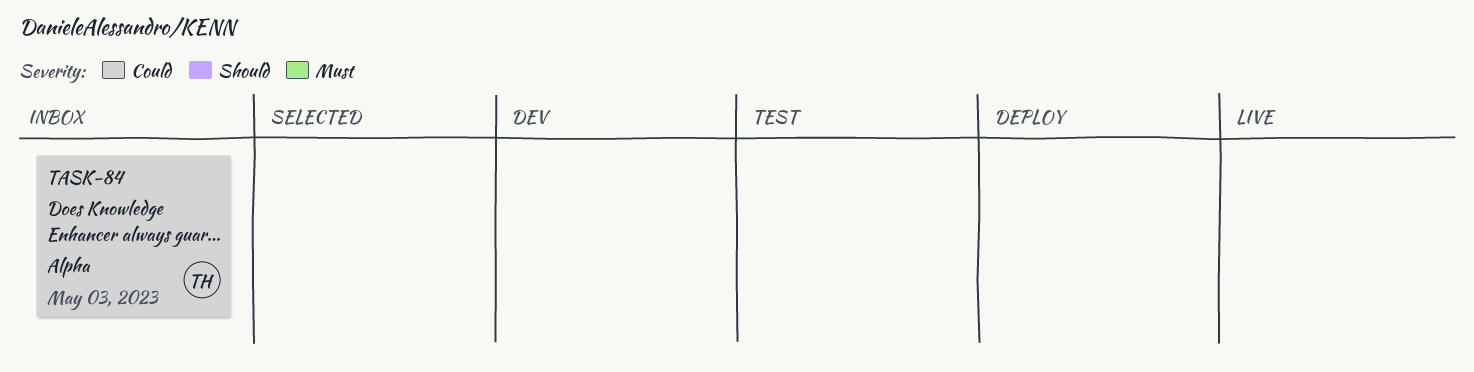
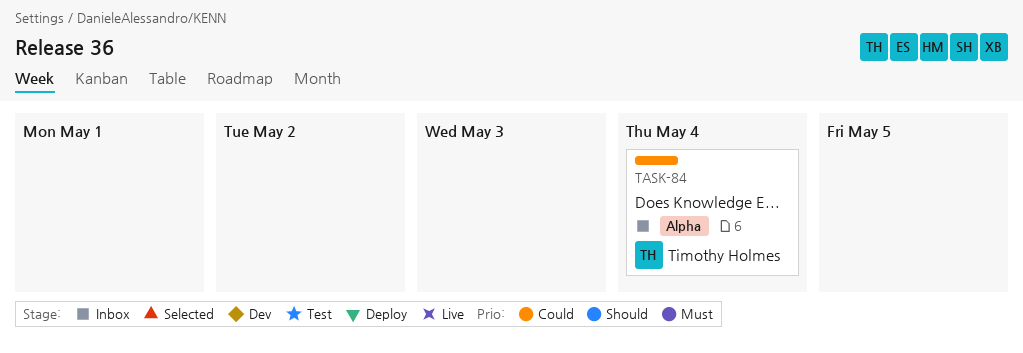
TASK-84, due: May 3 -> May 4

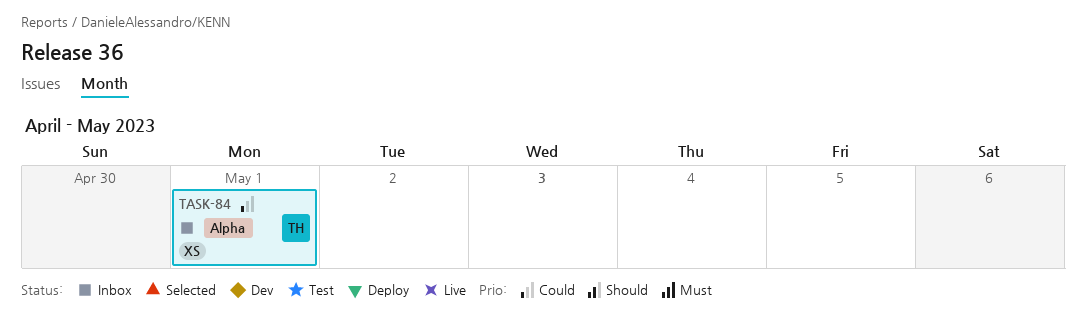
TASK-84, due: May 4 -> May 1

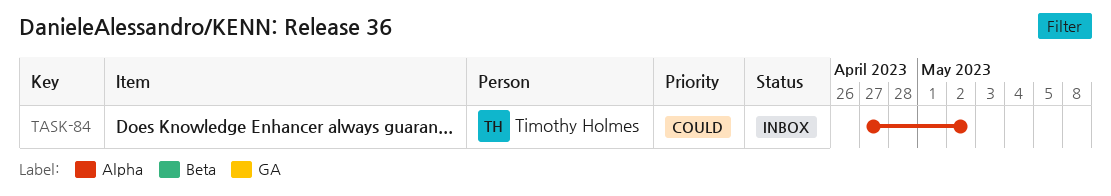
TASK-84, due: May 1 -> May 2

